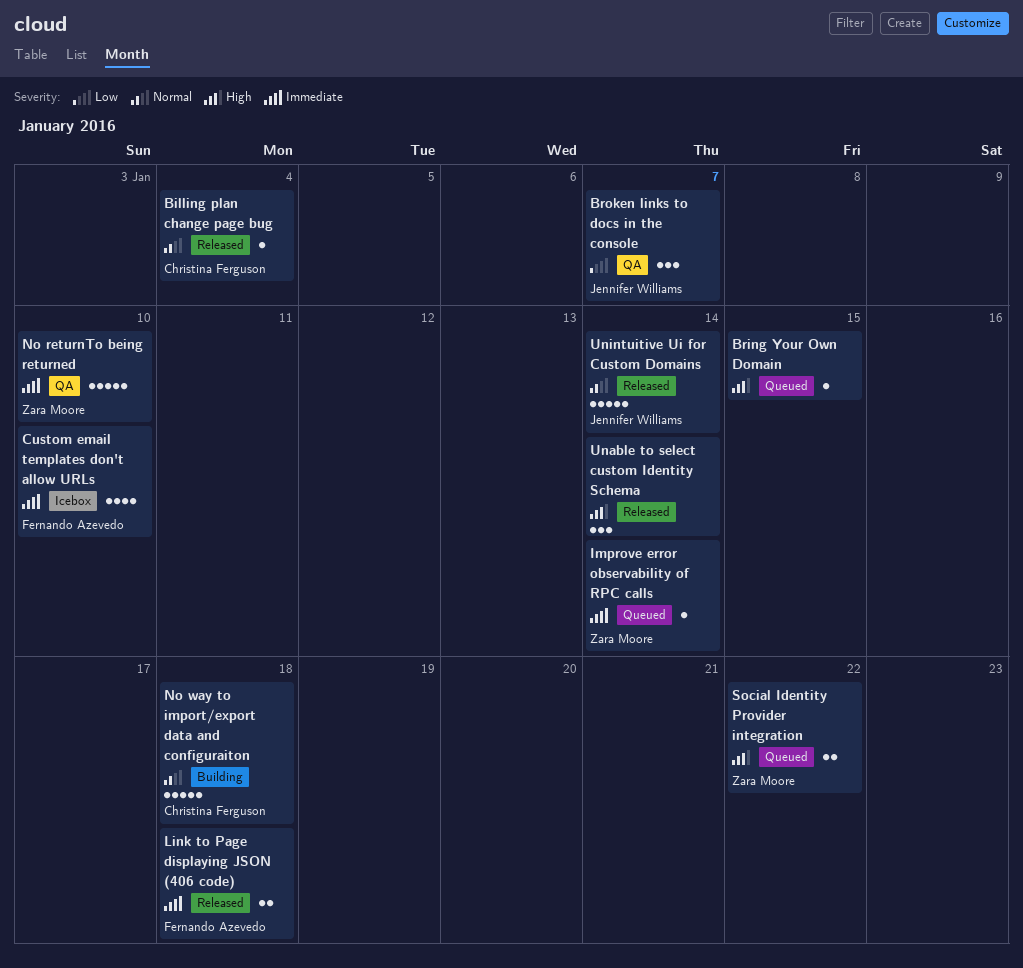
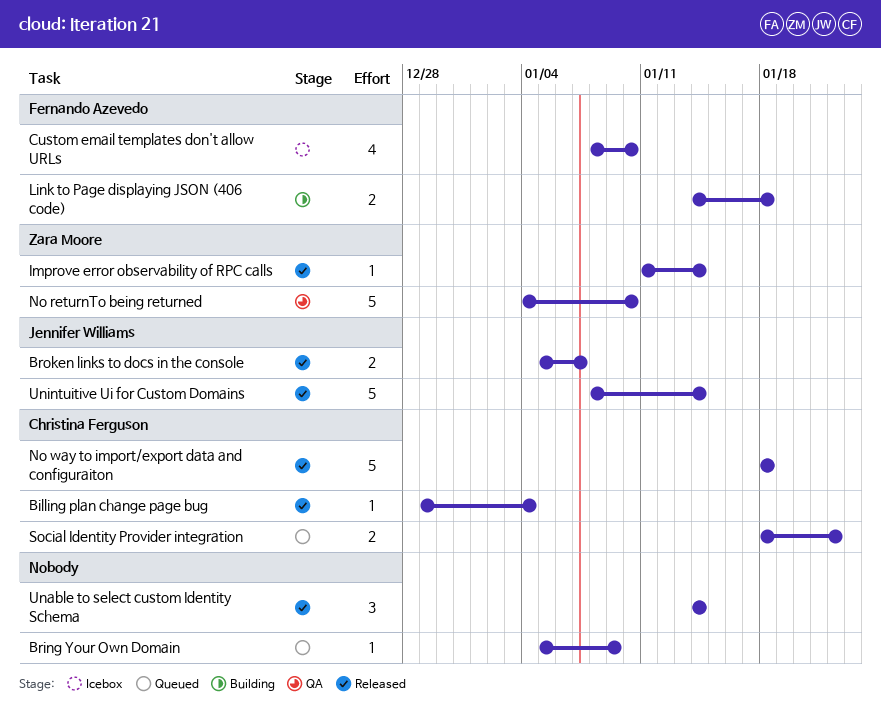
Bring Your Own Domain, due: Jan 15 -> Jan 9
Broken links to docs in the console, status: QA -> Released
Broken links to docs in the console, estimate: 3 -> 2
Improve error observability of RPC calls, status: Queued -> Released
Link to Page displaying JSON (406 code), status: Released -> Building
No way to import/export data and configuraiton, status: Building -> Released
Social Identity Provider integration, owner: Zara Moore -> Christina Ferguson

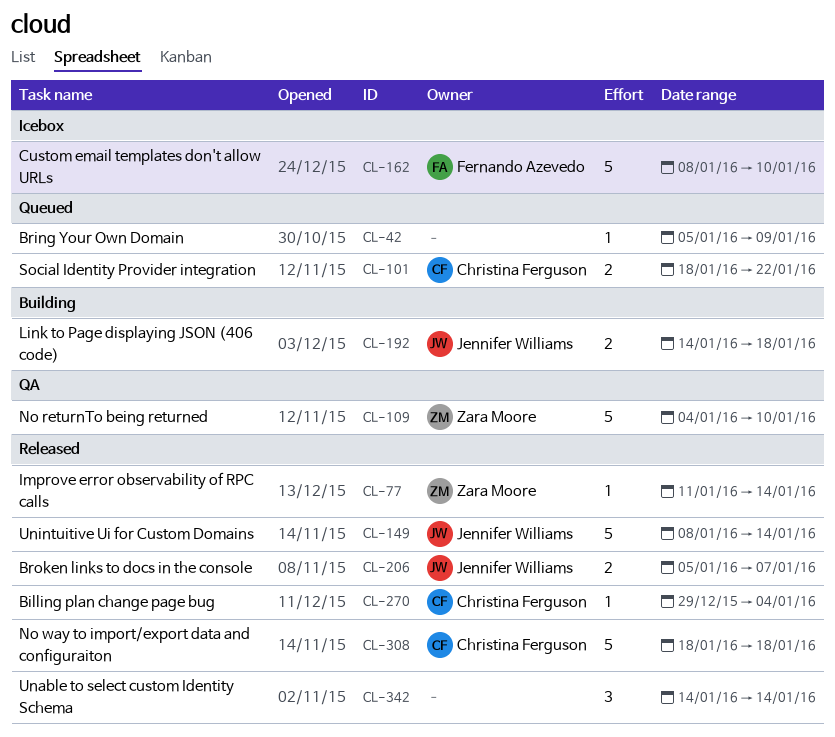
Custom email templates don't allow URLs, estimate: 4 -> 5
Link to Page displaying JSON (406 code), owner: Fernando Azevedo -> Jennifer Williams

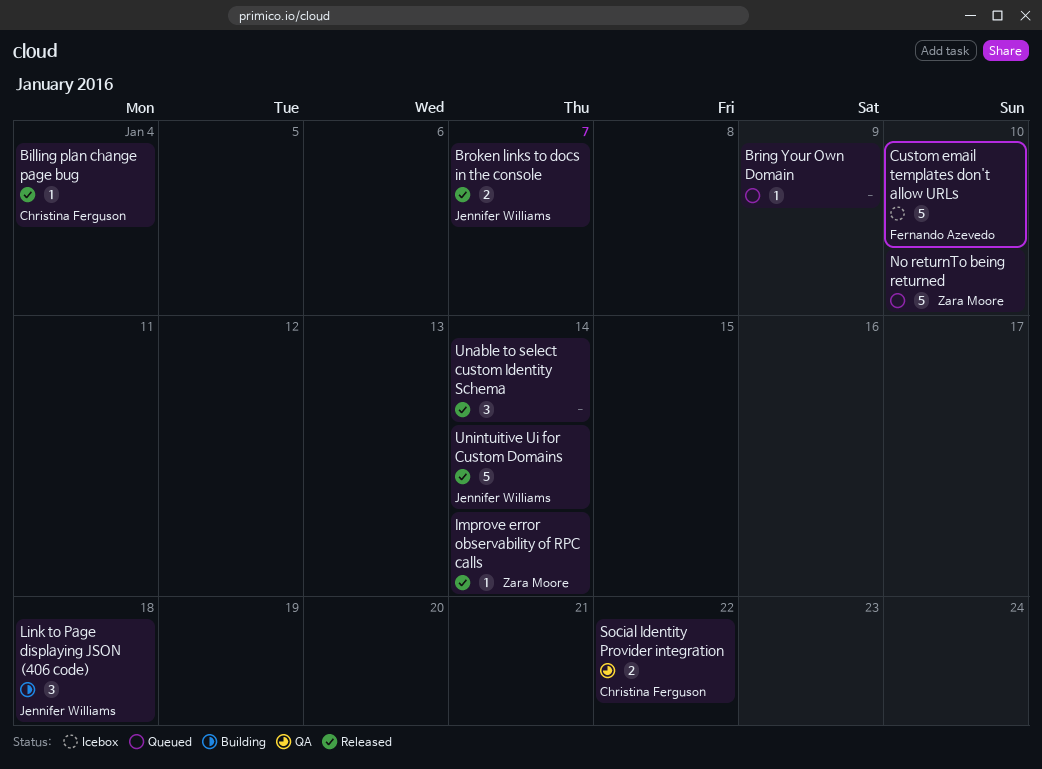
Link to Page displaying JSON (406 code), estimate: 2 -> 3
No returnTo being returned, status: QA -> Queued
No way to import/export data and configuraiton: present -> none
Social Identity Provider integration, status: Queued -> QA

